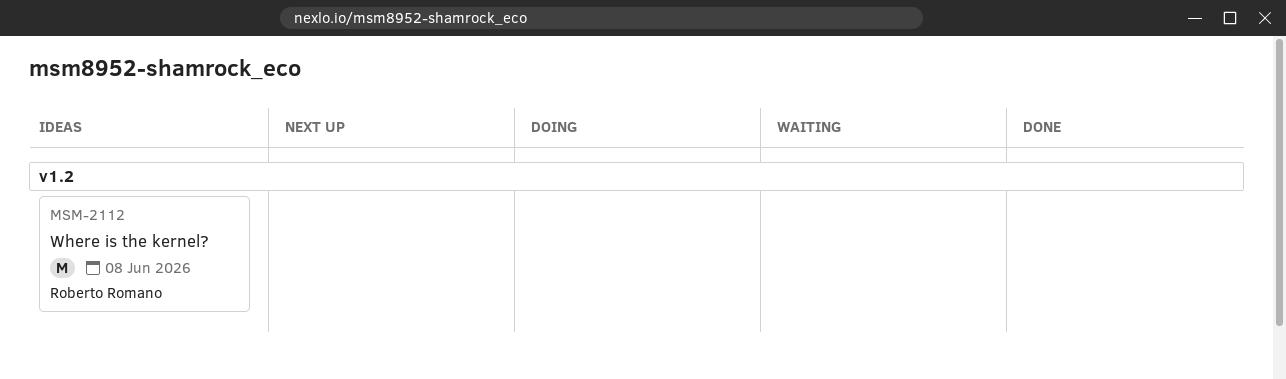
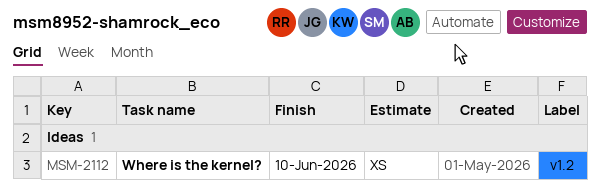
MSM-2112, estimate: M -> XS
MSM-2112, due: Jun 8 -> Jun 10

